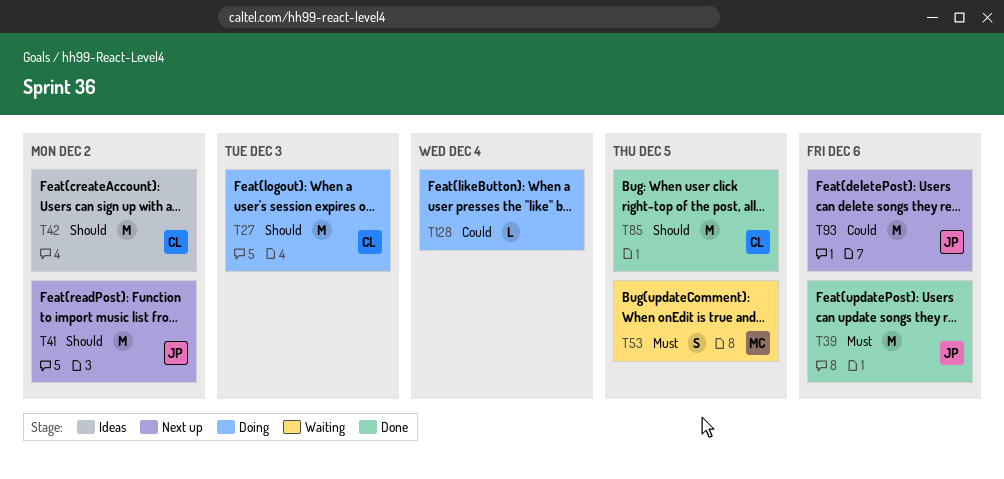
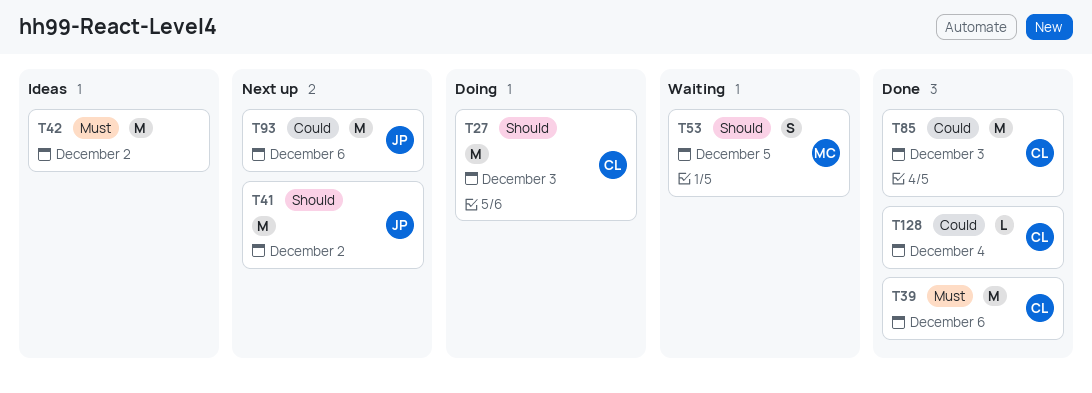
T39, owner: JP -> CL
T42, owner: CL -> none
T42, priority: Should -> Must
T53, priority: Must -> Should
T85, priority: Should -> Could
T85, due: Dec 5 -> Dec 3
T128, status: Doing -> Done
T128, owner: none -> CL

